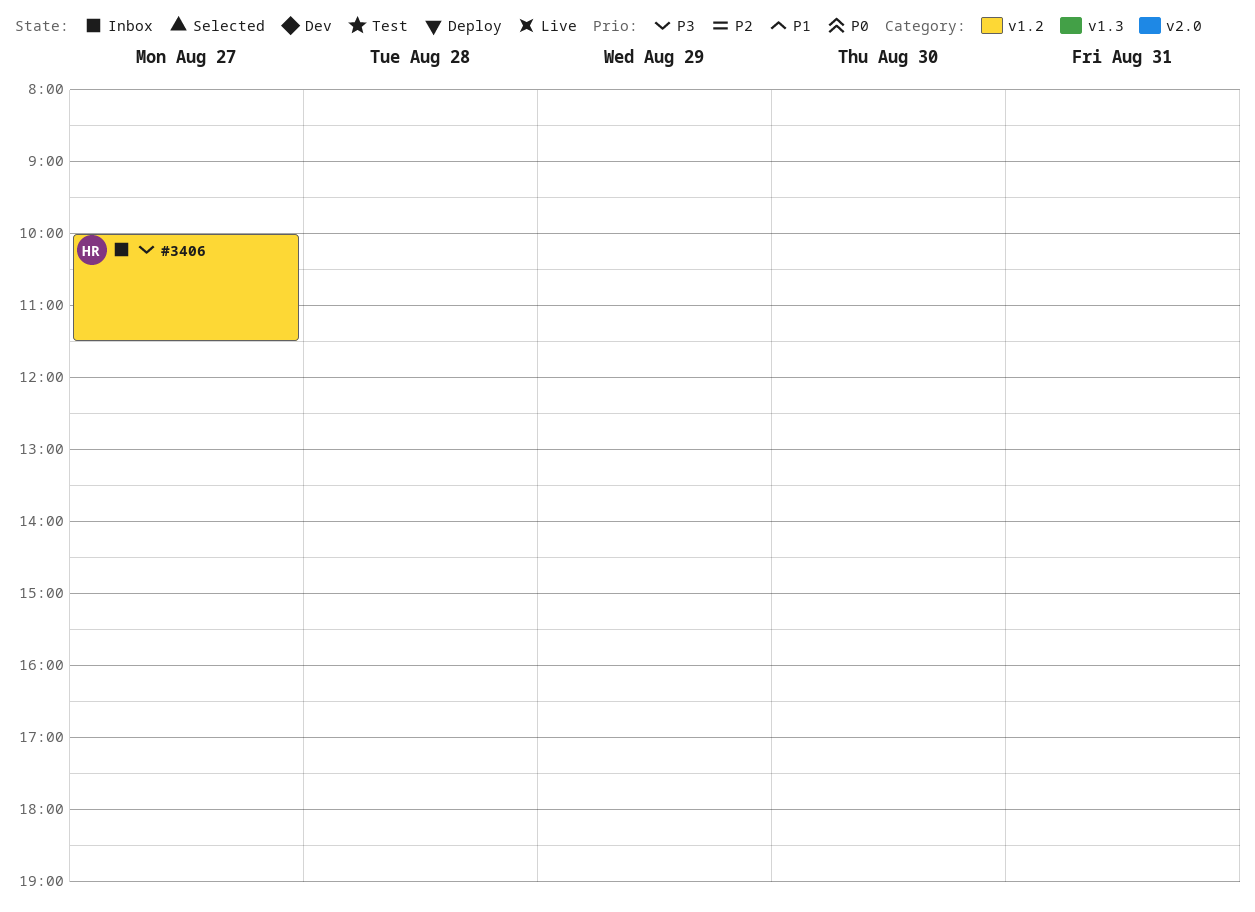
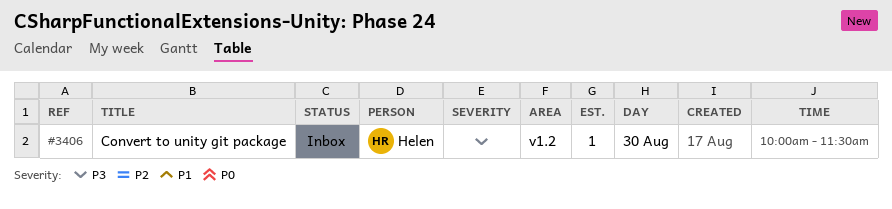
#3406, day: Aug 27 -> Aug 30

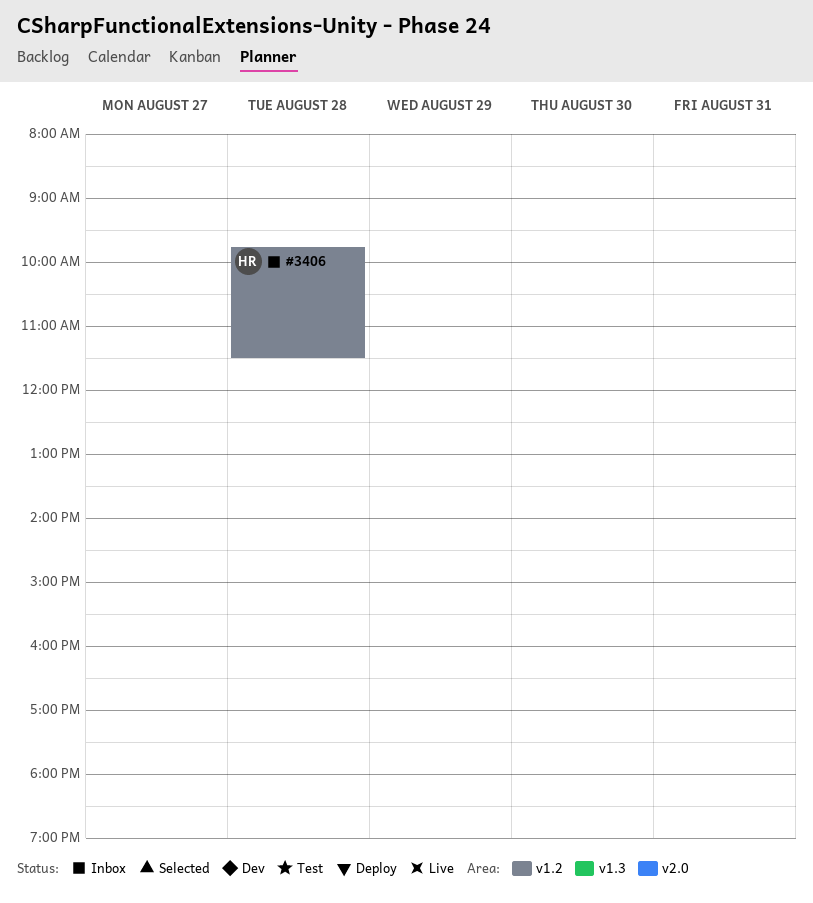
#3406, day: Aug 30 -> Aug 28
#3406, begins: 10:00 -> 09:45

